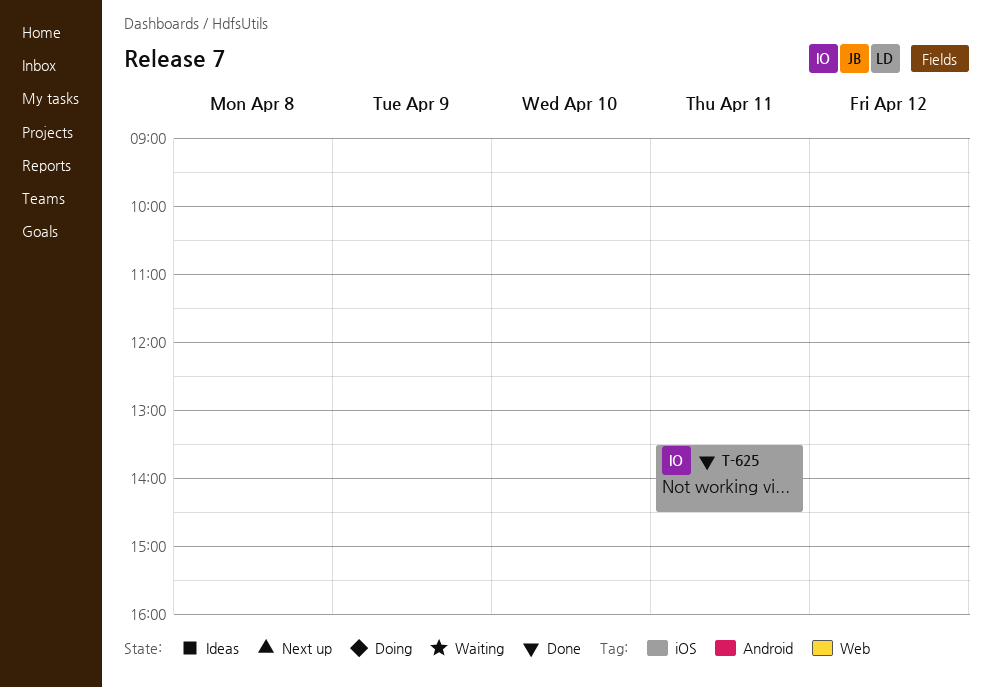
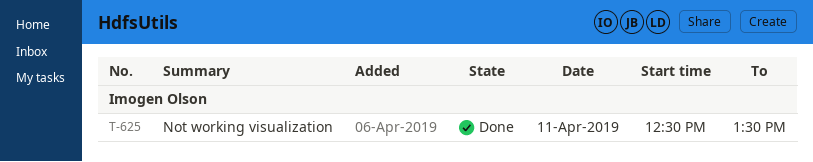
T-625, begins: 13:30 -> 12:30
T-625, ends: 14:30 -> 13:30

